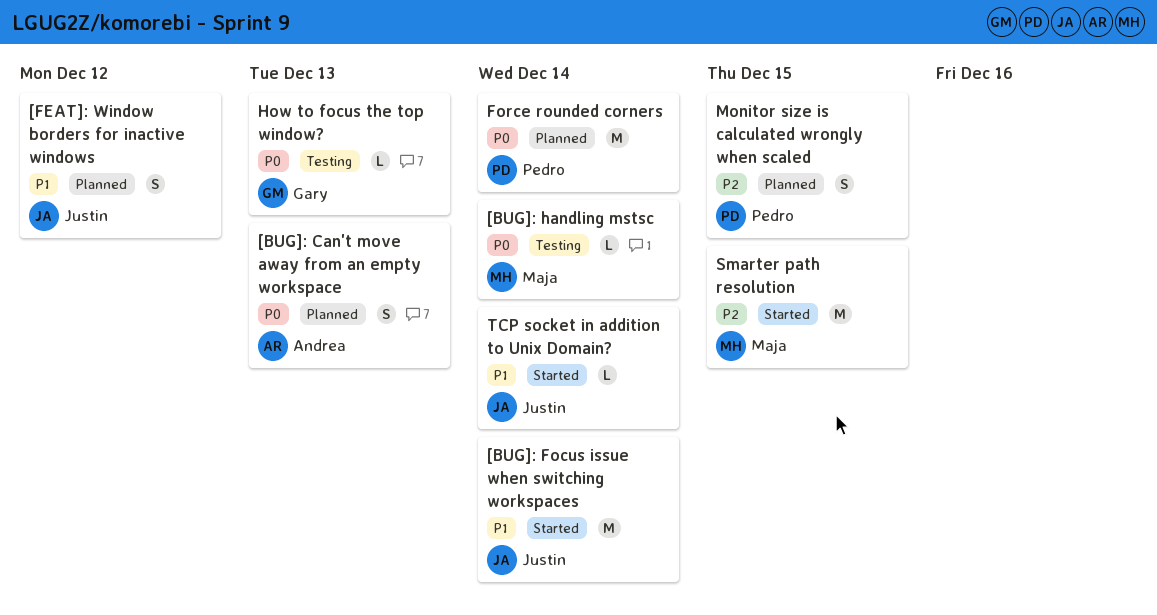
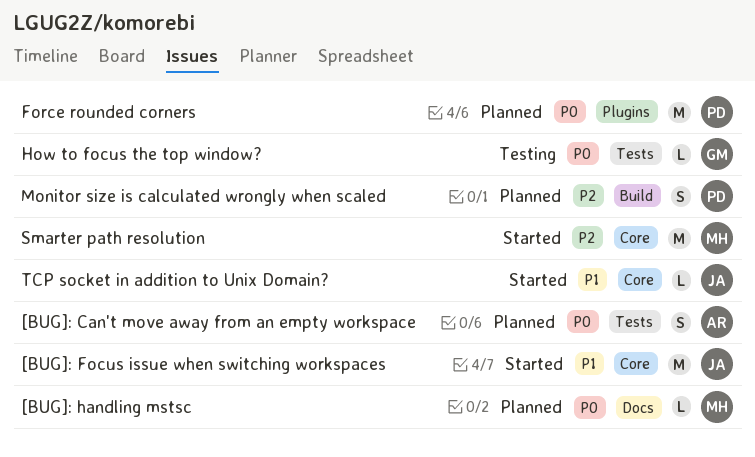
[BUG]: handling mstsc, status: Testing -> Planned
[FEAT]: Window borders for inactive windows: present -> none

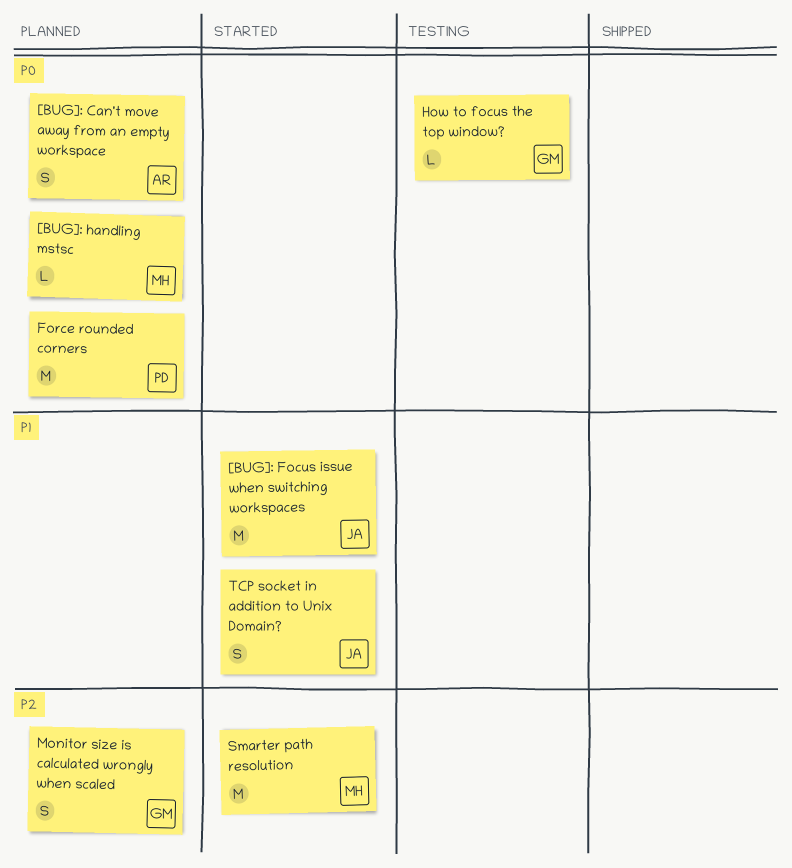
Monitor size is calculated wrongly when scaled, owner: PD -> GM
TCP socket in addition to Unix Domain?, estimate: L -> S

